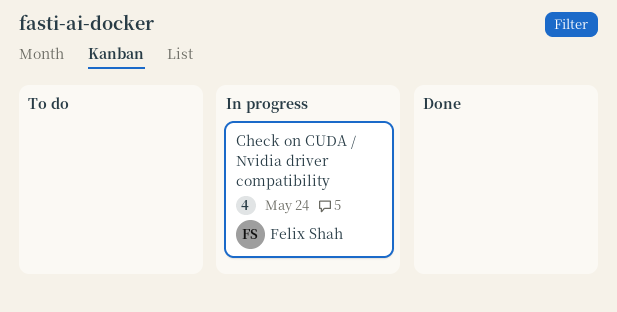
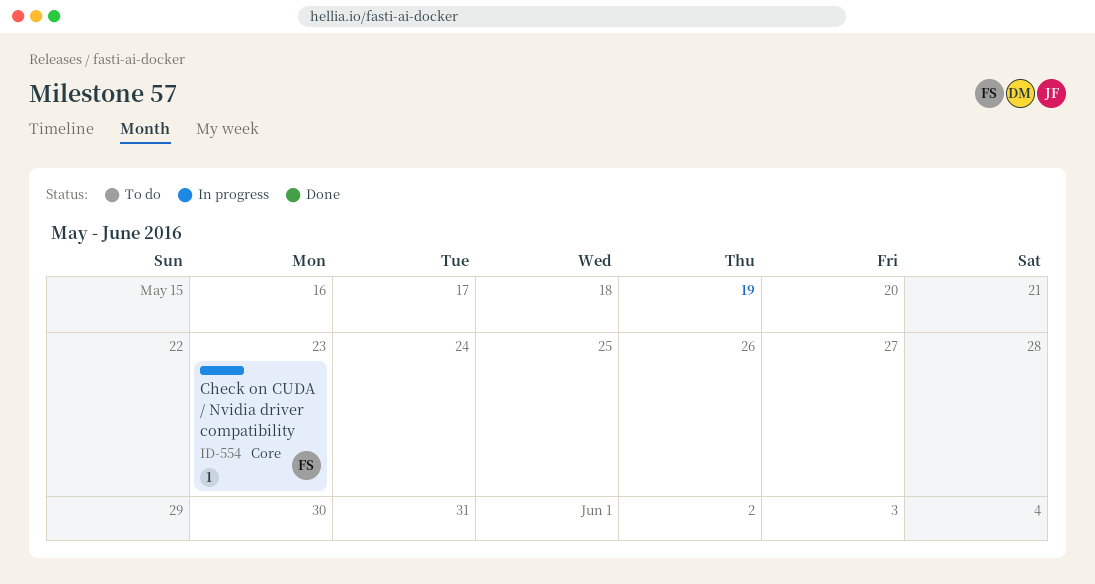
Check on CUDA / Nvidia driver compatibility, estimate: 4 -> 1
Check on CUDA / Nvidia driver compatibility, due: May 24 -> May 23

